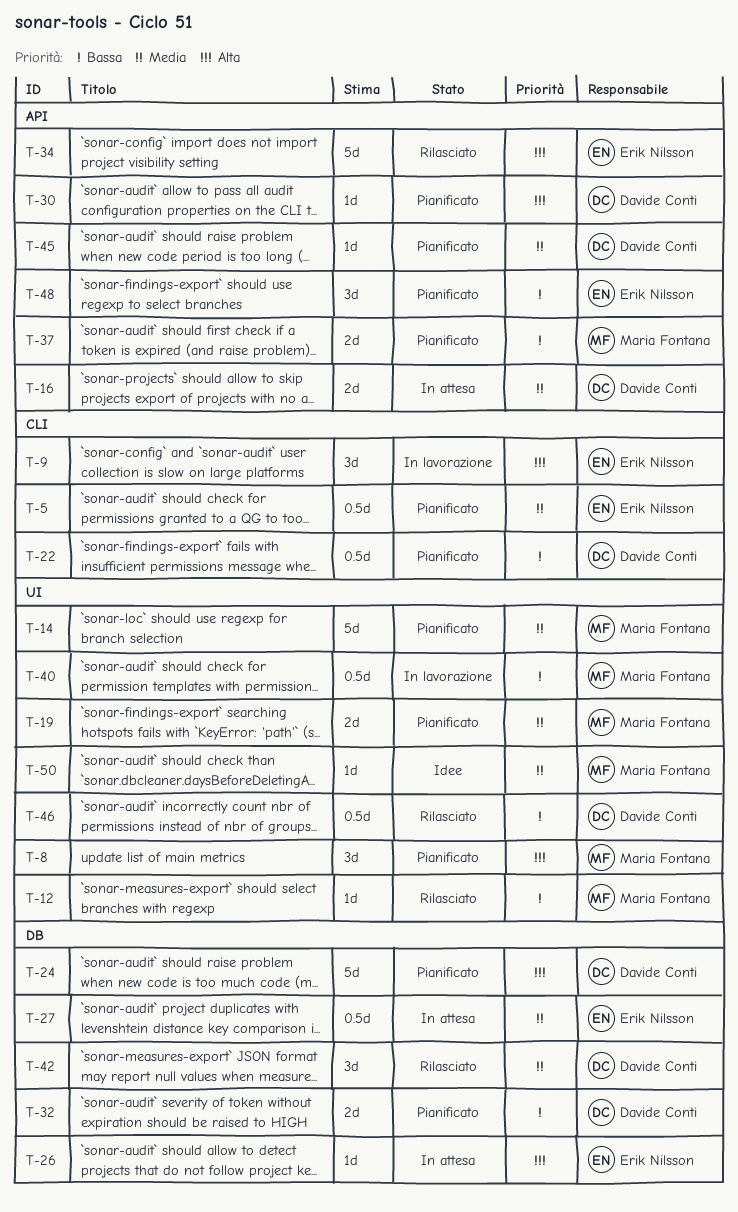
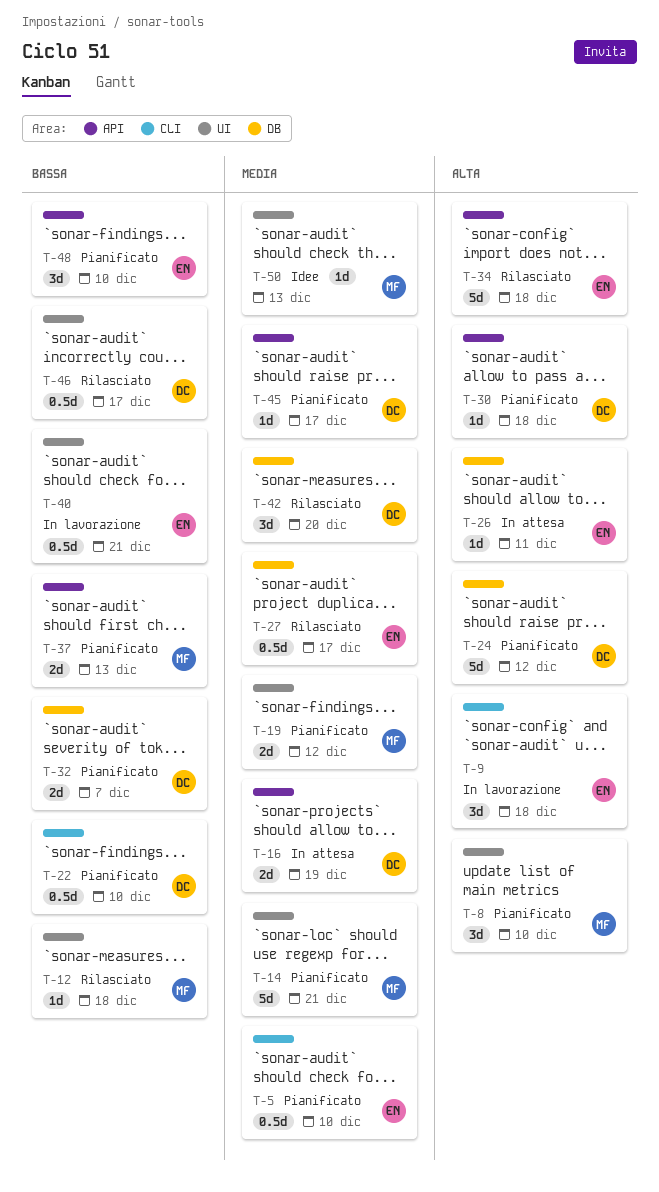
T-27, status: In attesa -> Rilasciato
T-40, owner: Maria Fontana -> Erik Nilsson

